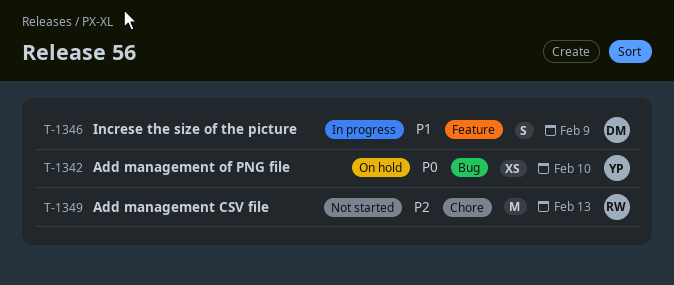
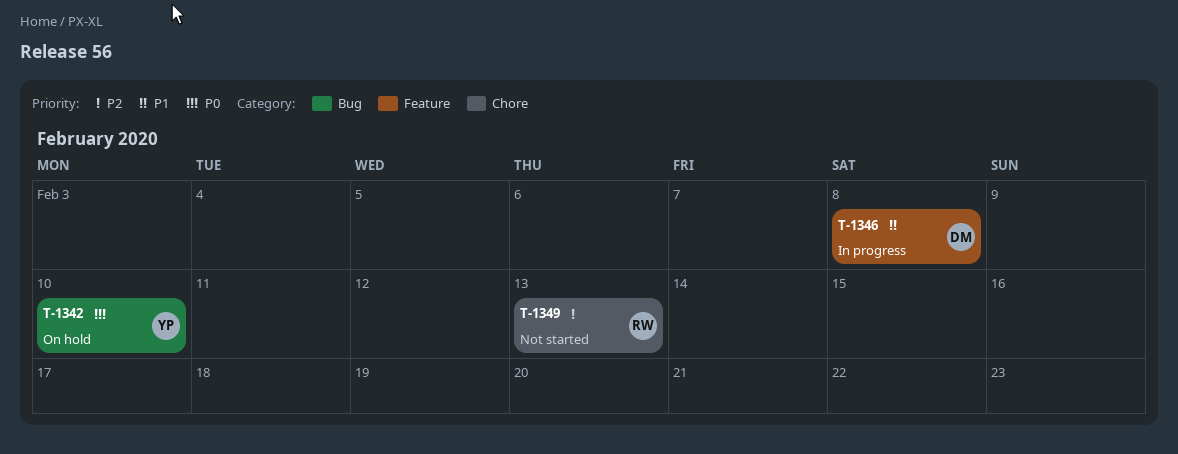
T-1346, due: Feb 9 -> Feb 8

